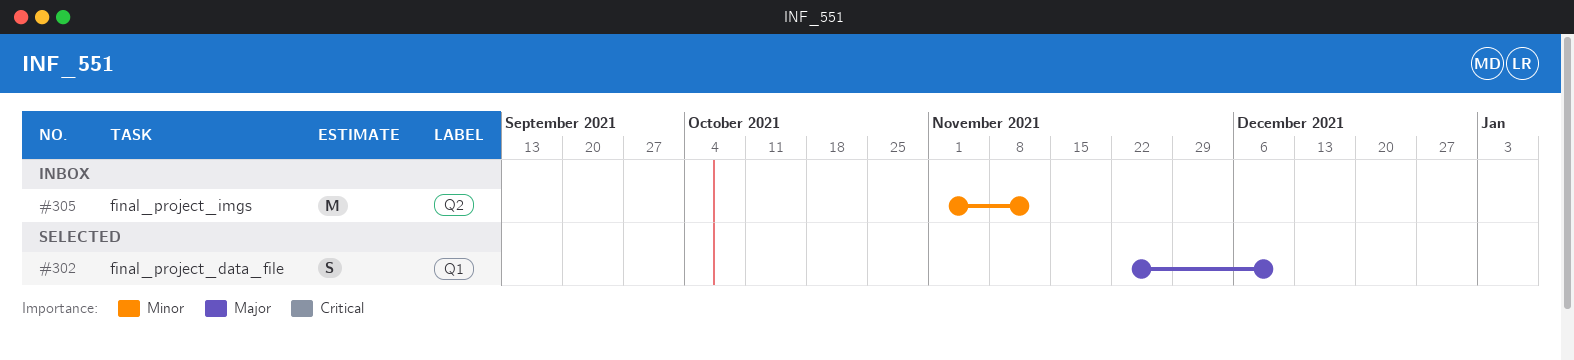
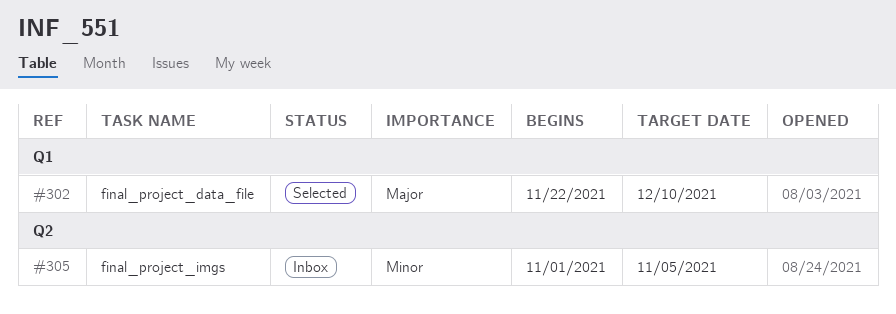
#305, due: Nov 12 -> Nov 5

